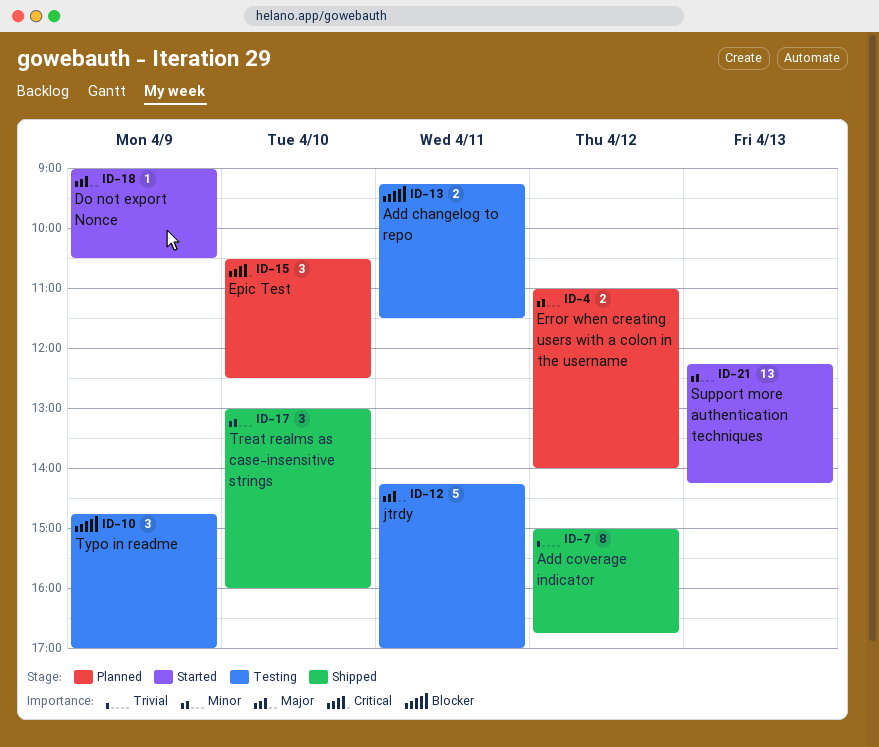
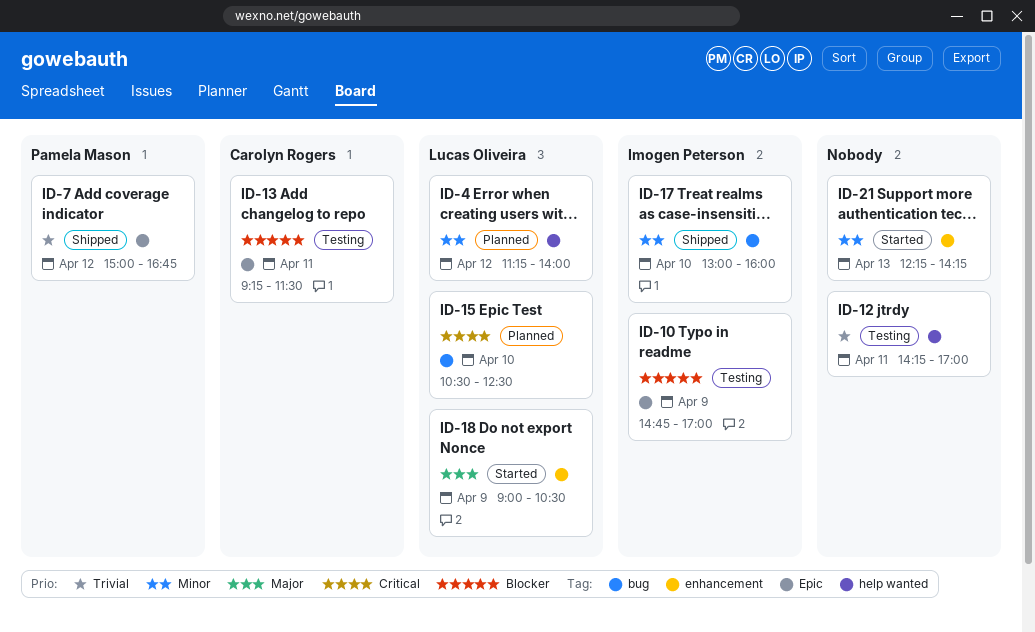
ID-4, begins: 11:00 -> 11:15
ID-12, priority: Major -> Trivial

